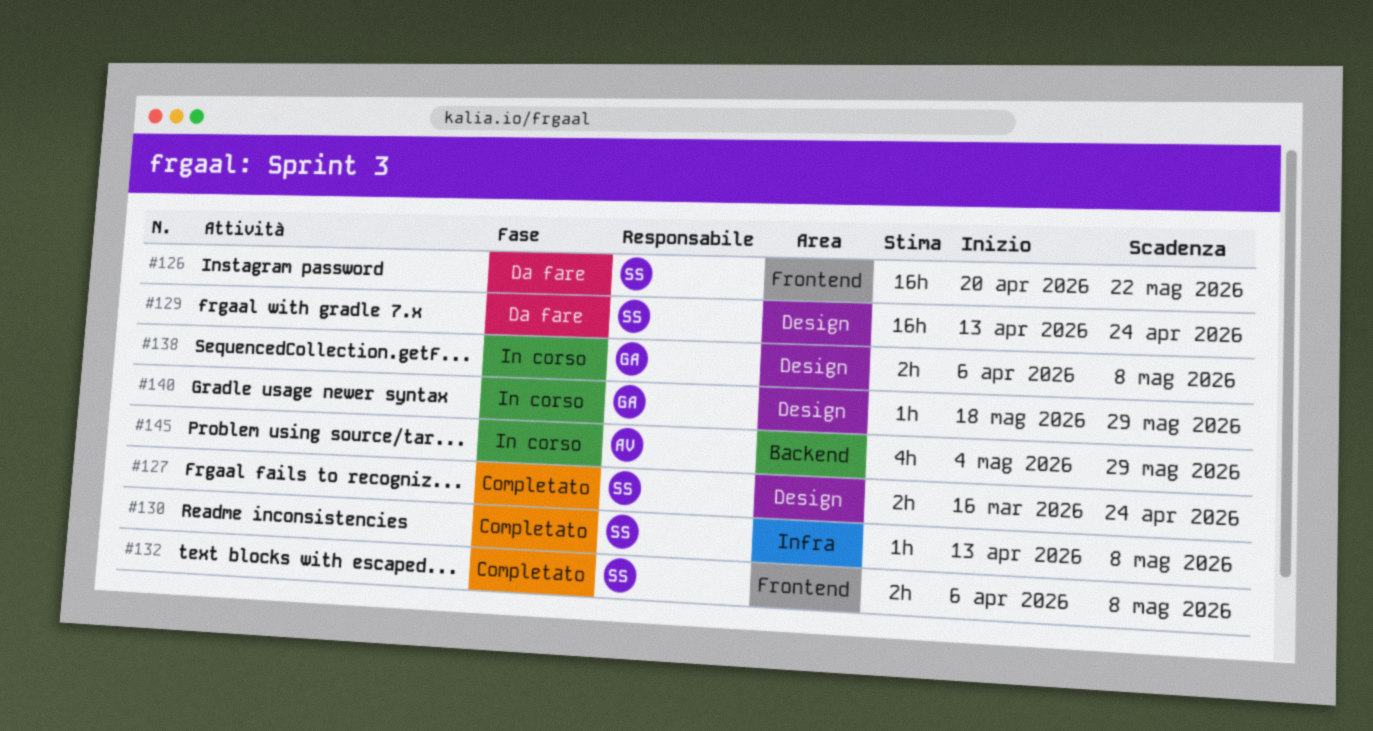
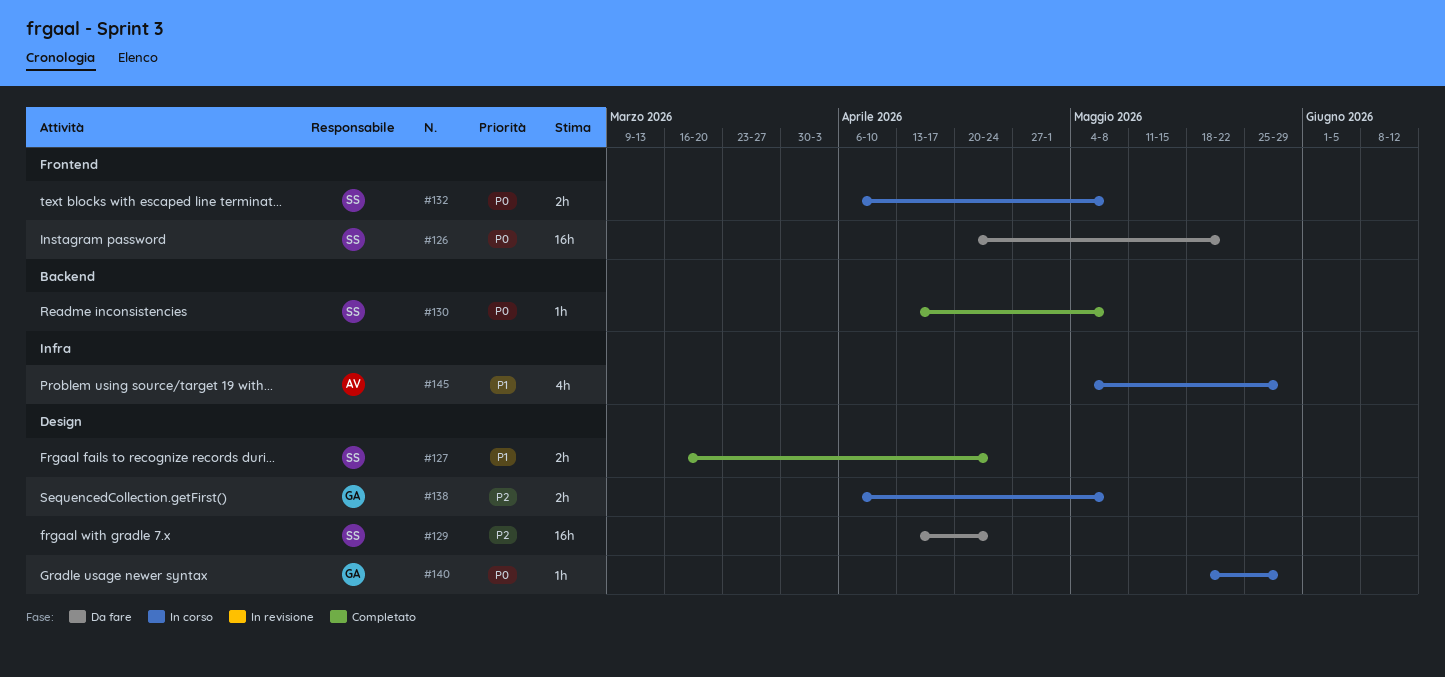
#130, label: Infra -> Backend
#132, status: Completato -> In corso
#145, label: Backend -> Infra

